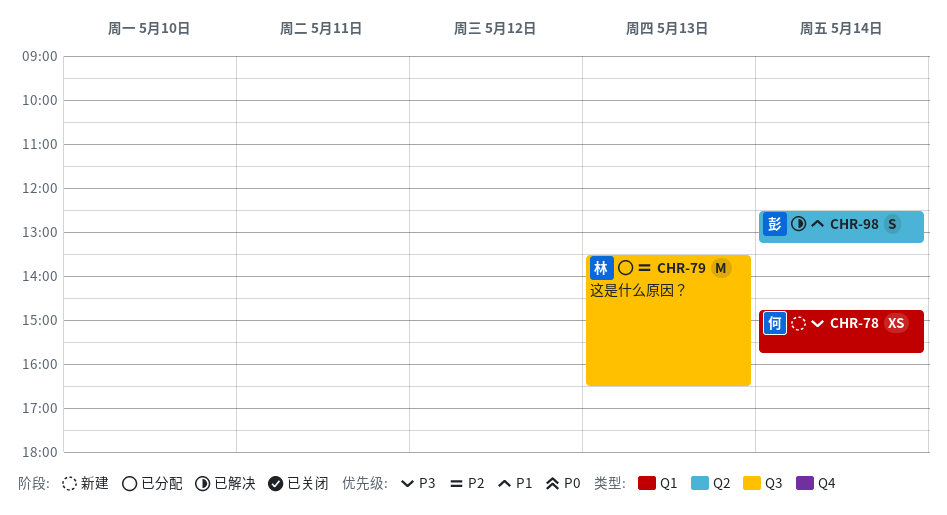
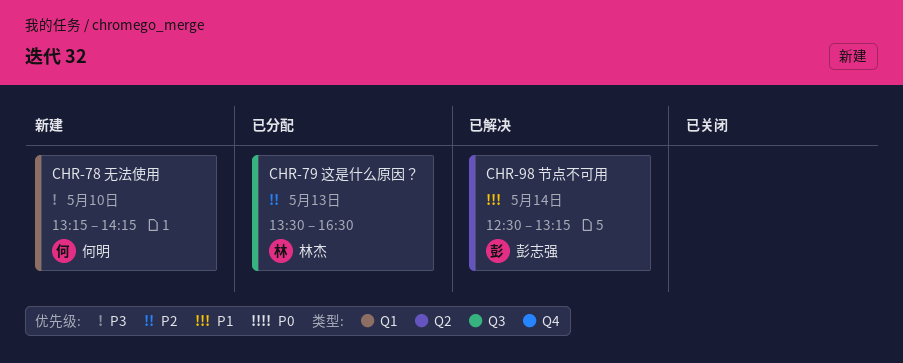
CHR-78, day: May 14 -> May 10
CHR-78, begins: 14:45 -> 13:15
CHR-78, ends: 15:45 -> 14:15

